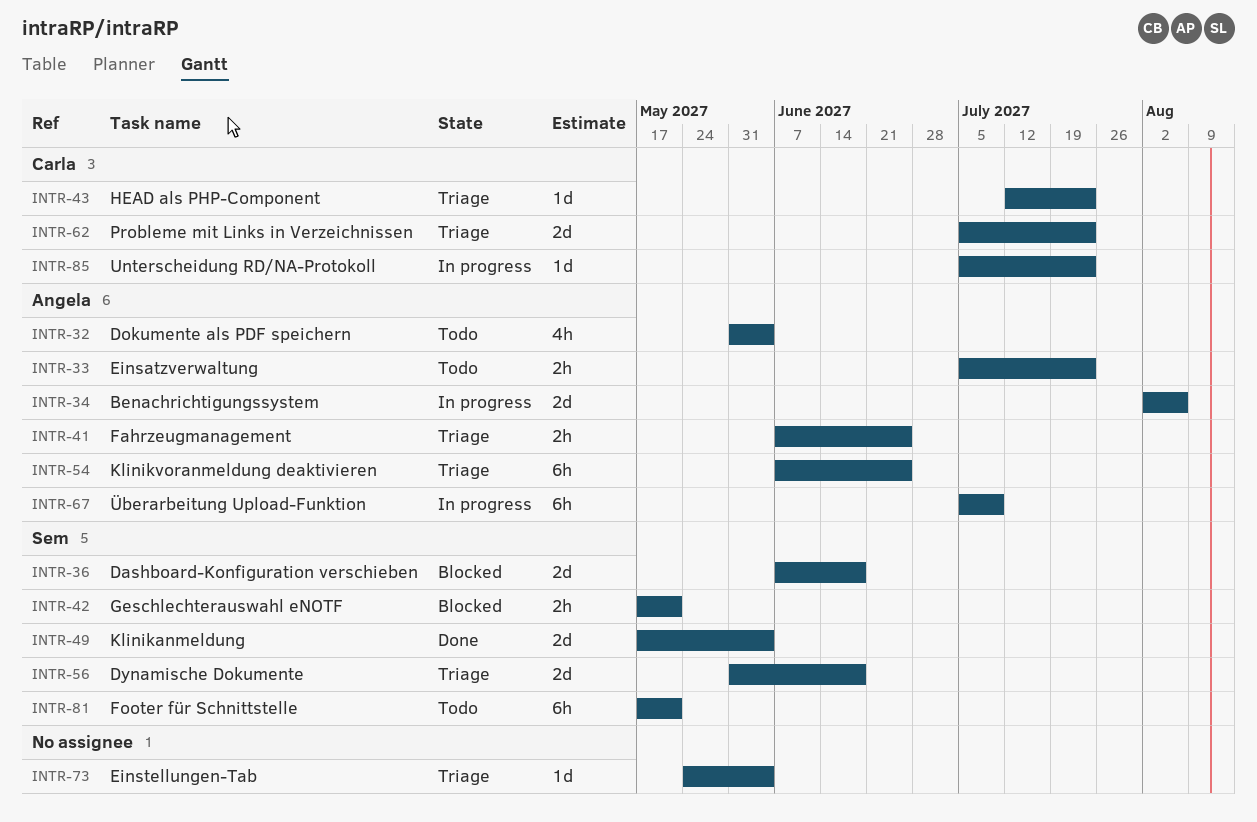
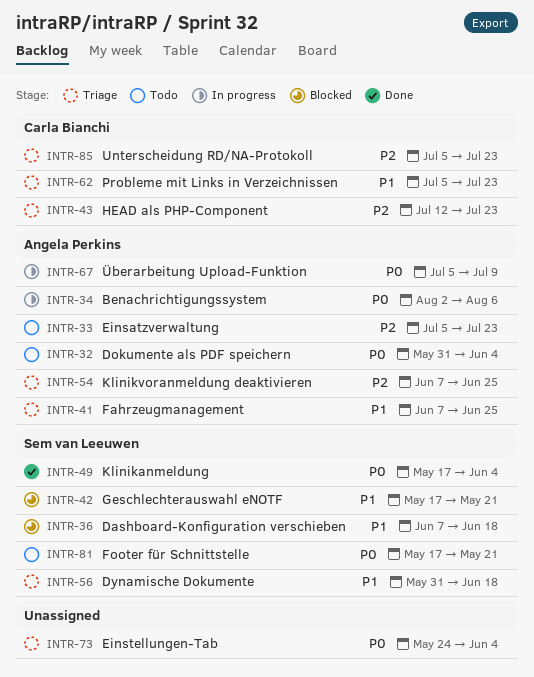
INTR-85, status: In progress -> Triage

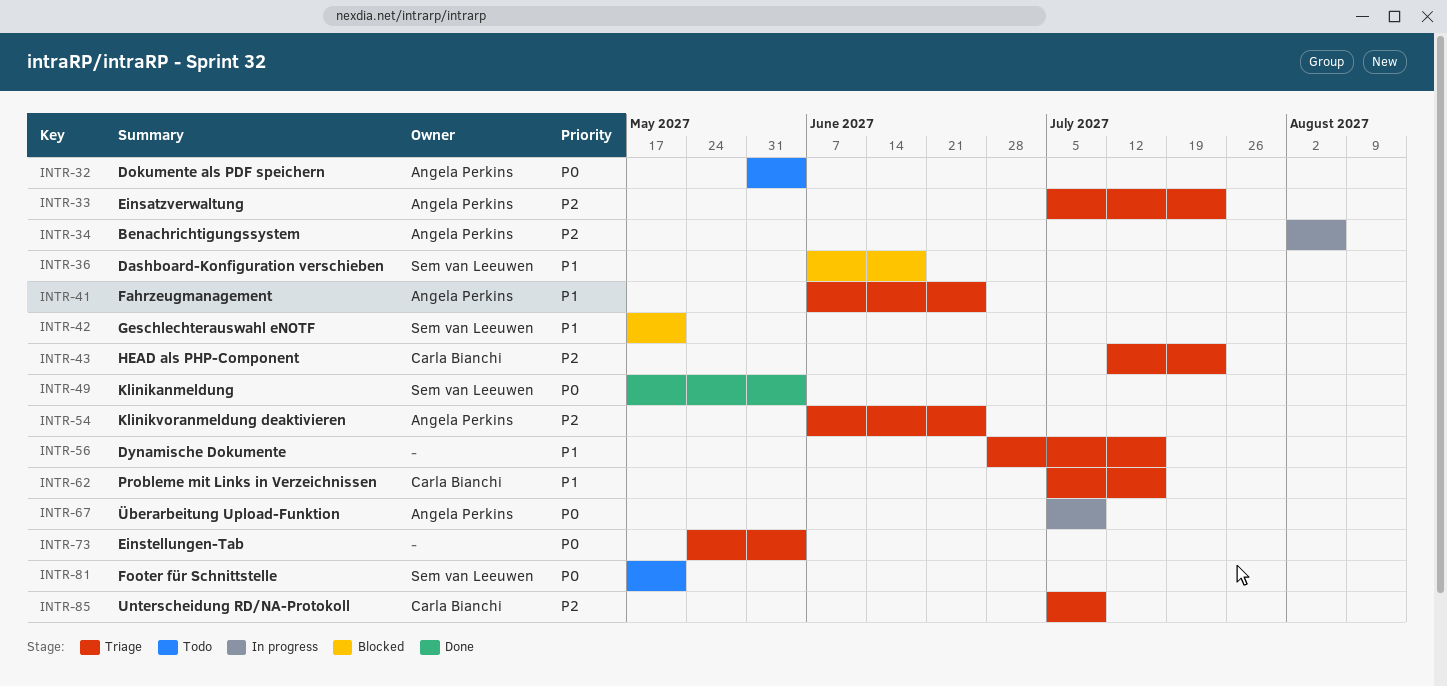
INTR-33, status: Todo -> Triage
INTR-34, priority: P0 -> P2
INTR-56, owner: Sem van Leeuwen -> none
INTR-56, start: May 31 -> Jun 28
INTR-56, due: Jun 18 -> Jul 16
INTR-62, due: Jul 23 -> Jul 16
INTR-85, due: Jul 23 -> Jul 9

